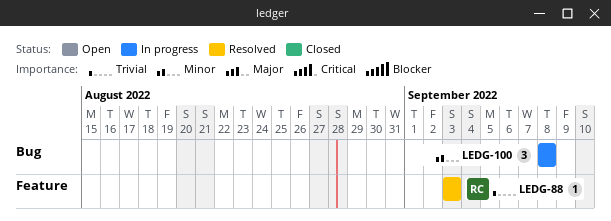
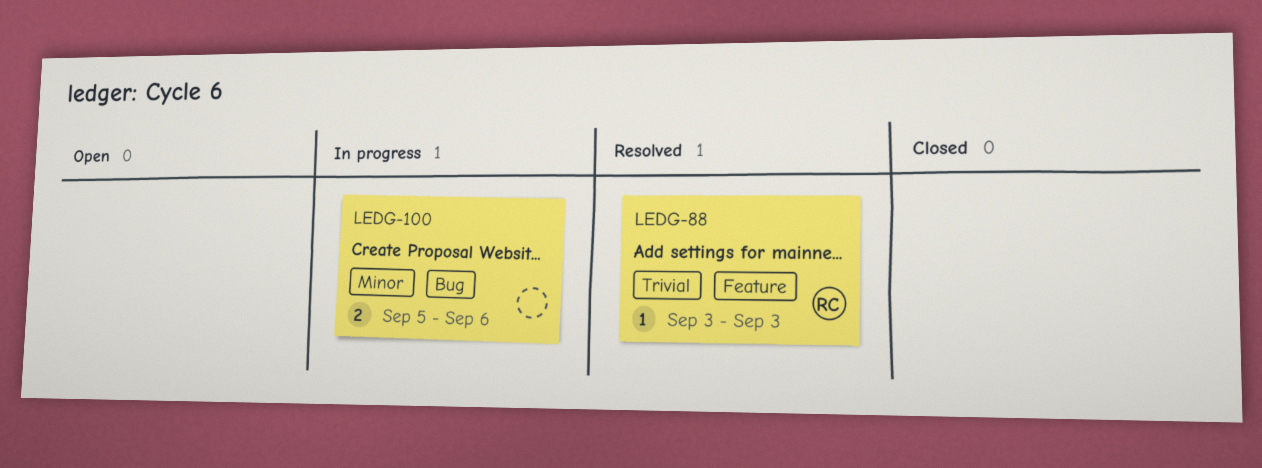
LEDG-100, estimate: 3 -> 2
LEDG-100, start: Sep 8 -> Sep 5
LEDG-100, due: Sep 8 -> Sep 6

